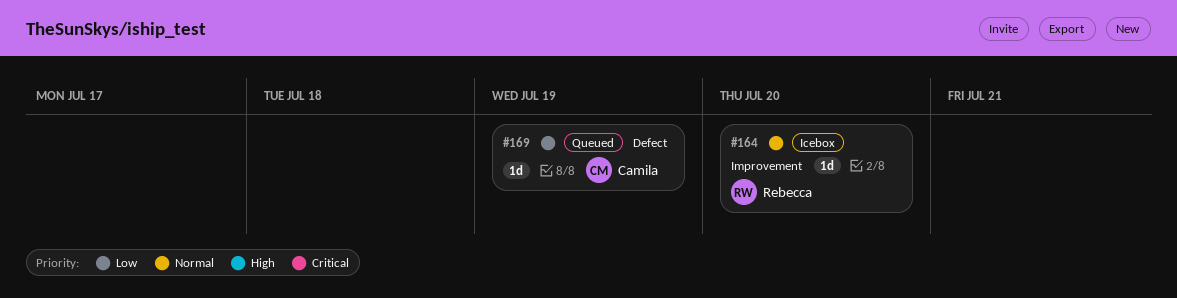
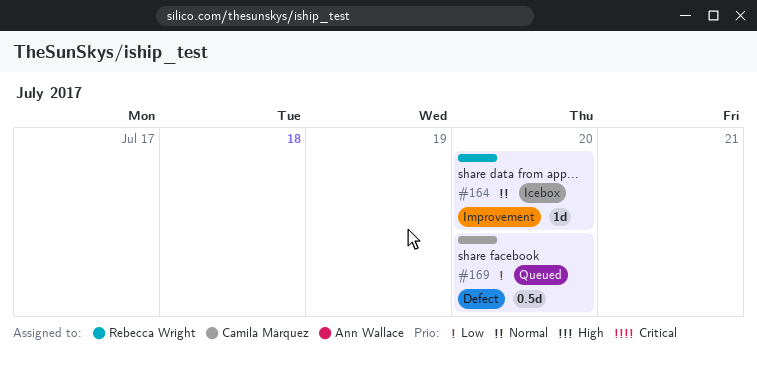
#169, estimate: 1d -> 0.5d
#169, due: Jul 19 -> Jul 20

